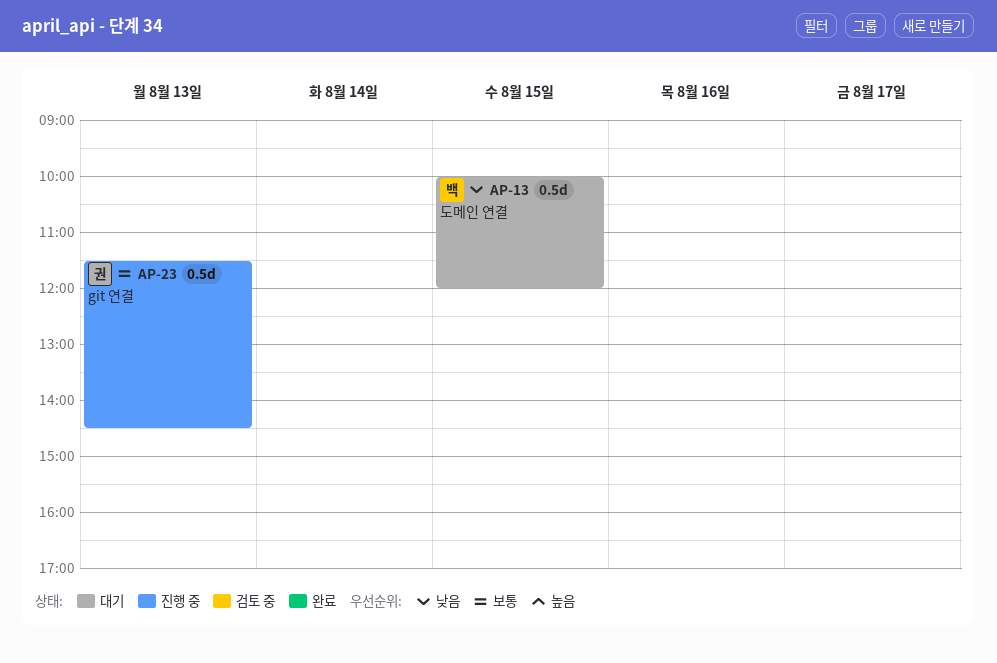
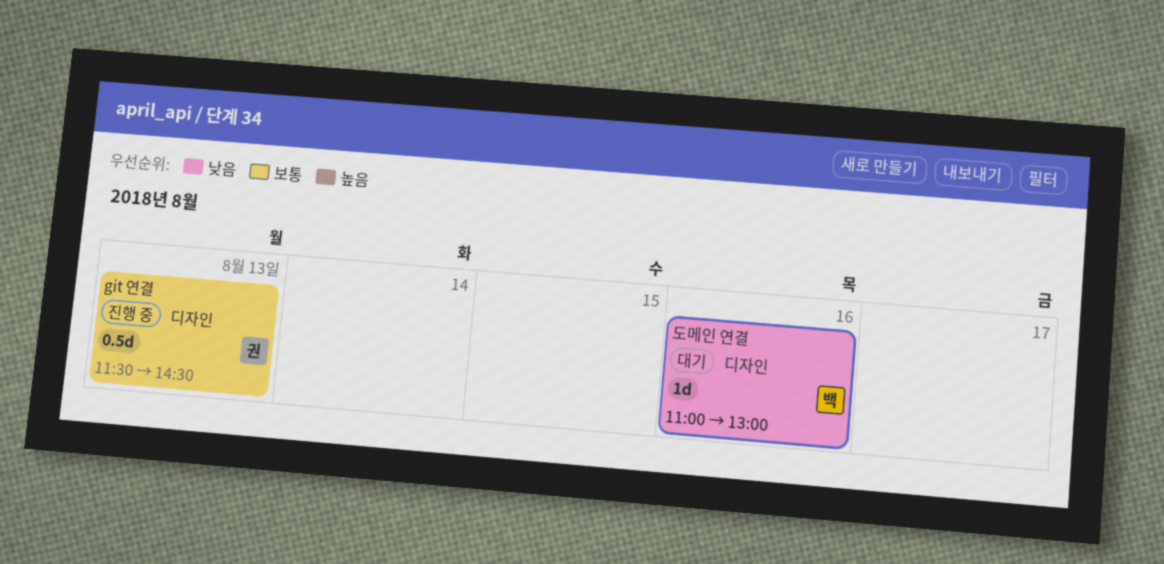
도메인 연결, estimate: 0.5d -> 1d
도메인 연결, day: Aug 15 -> Aug 16
도메인 연결, begins: 10:00 -> 11:00
도메인 연결, ends: 12:00 -> 13:00

